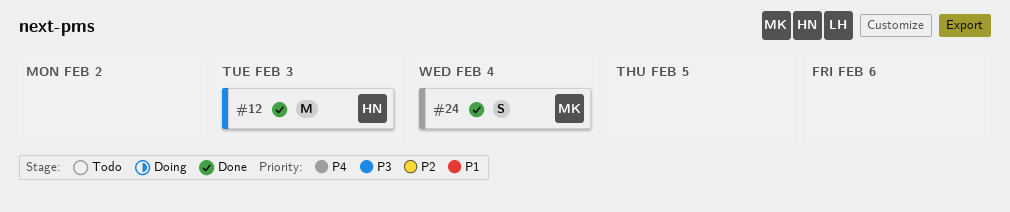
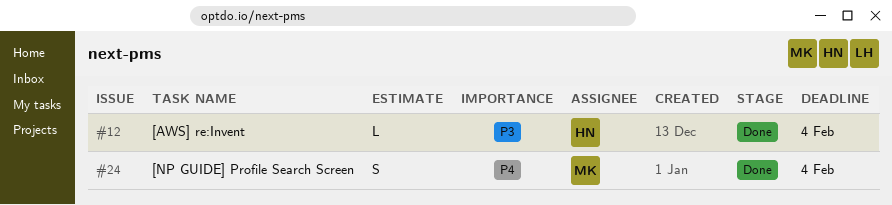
#12, estimate: M -> L
#12, due: Feb 3 -> Feb 4

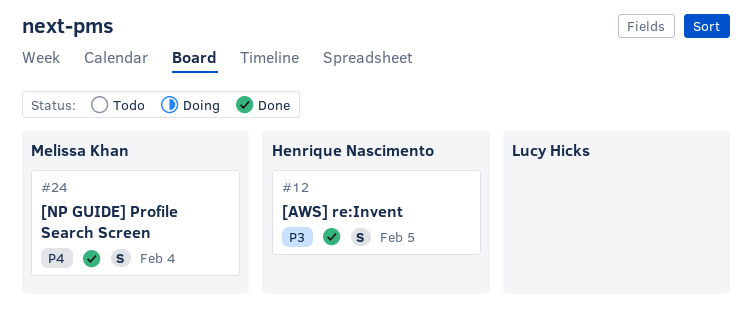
#12, estimate: L -> S
#12, due: Feb 4 -> Feb 5

